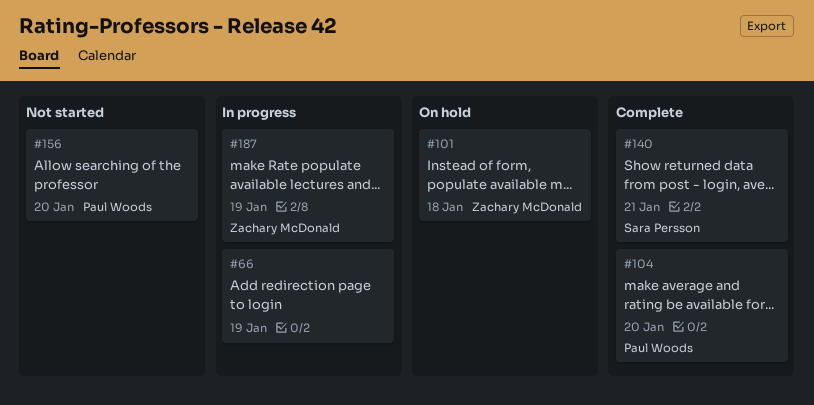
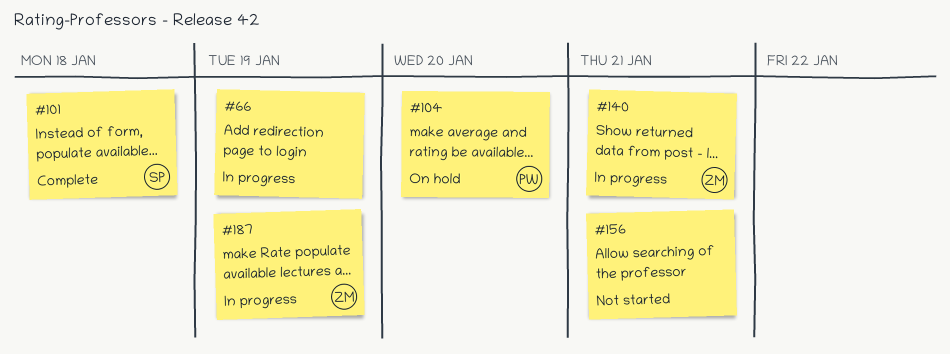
#101, status: On hold -> Complete
#101, owner: Zachary McDonald -> Sara Persson
#104, status: Complete -> On hold
#140, status: Complete -> In progress
#140, owner: Sara Persson -> Zachary McDonald
#156, owner: Paul Woods -> none
#156, due: Jan 20 -> Jan 21

